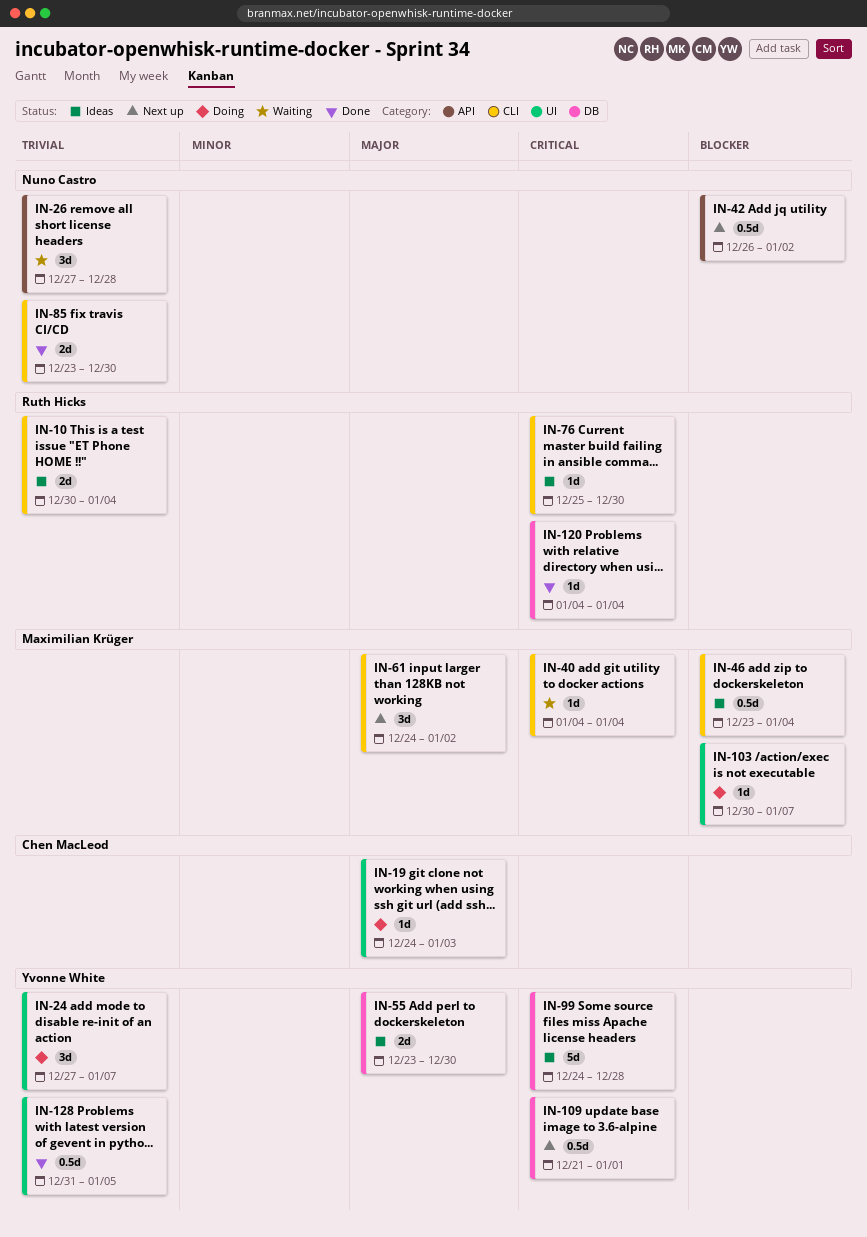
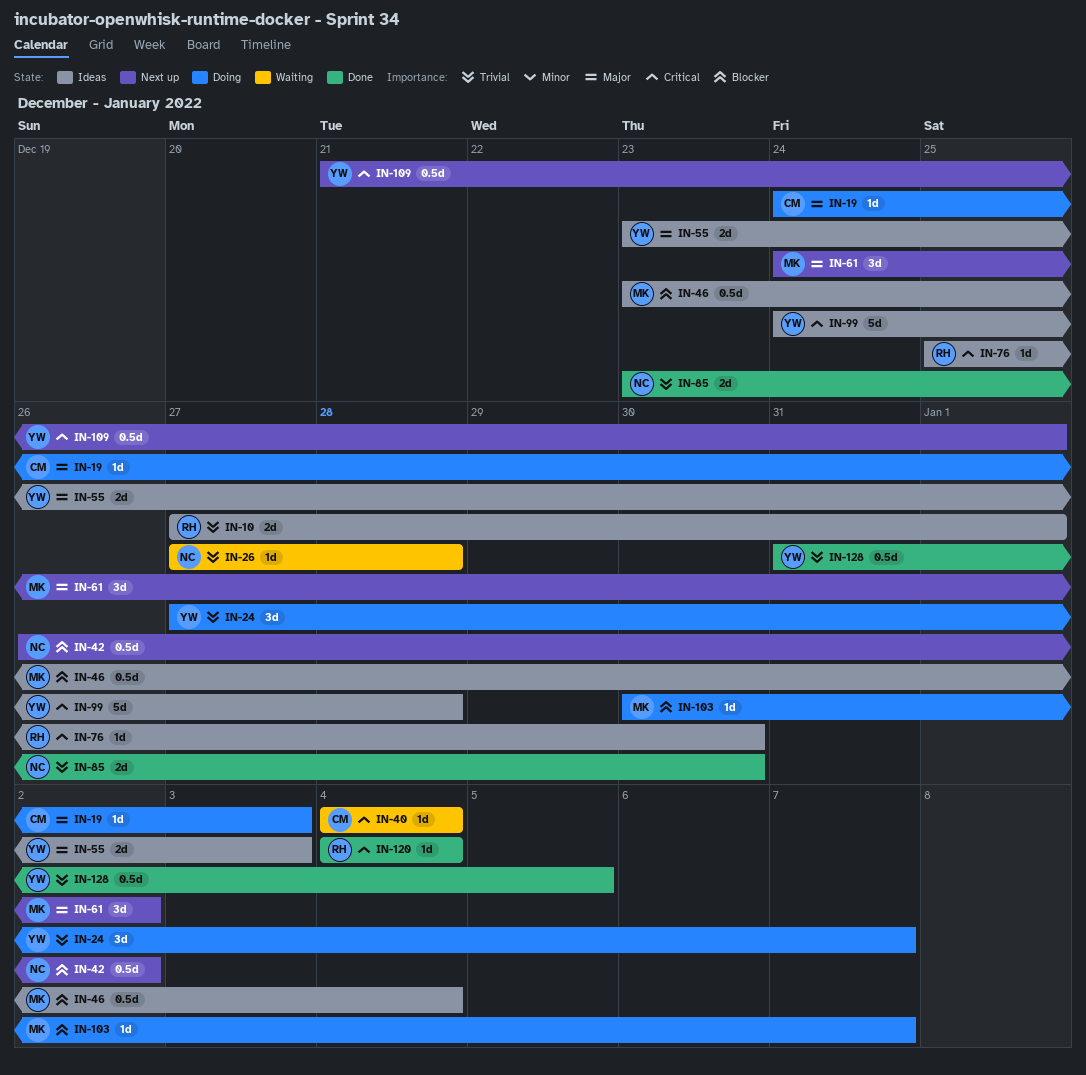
IN-10, start: Dec 30 -> Dec 27
IN-10, due: Jan 4 -> Jan 1
IN-26, estimate: 3d -> 1d
IN-40, owner: Maximilian Krüger -> Chen MacLeod
IN-55, due: Dec 30 -> Jan 3

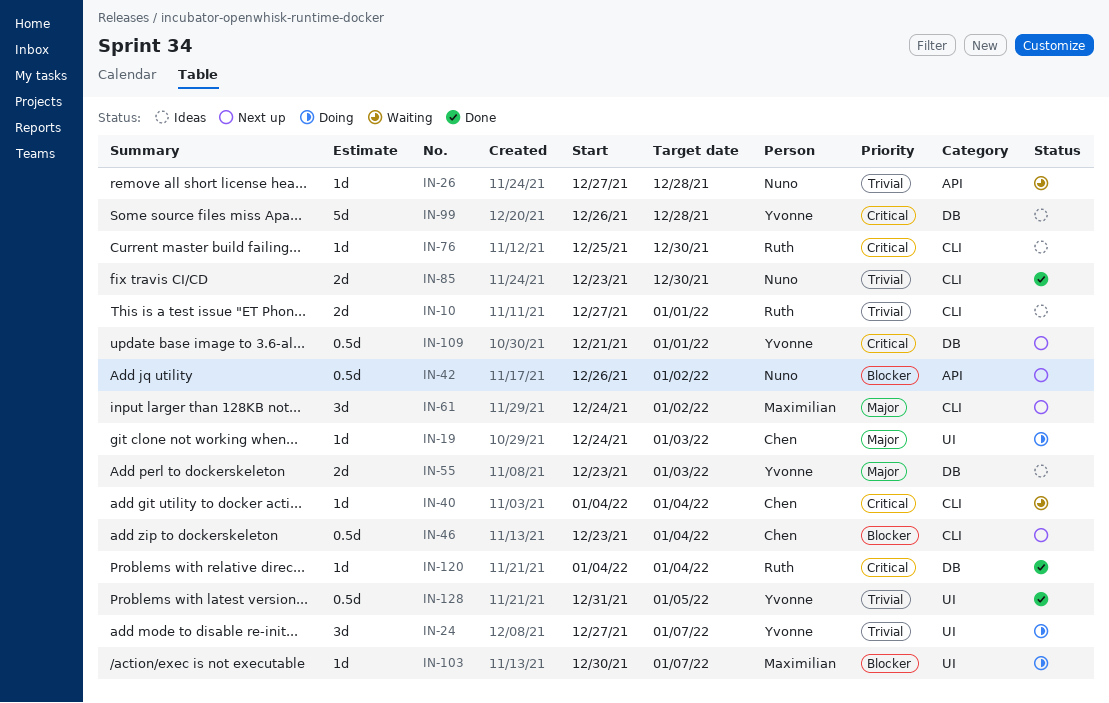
IN-46, status: Ideas -> Next up
IN-46, owner: Maximilian -> Chen
IN-99, start: Dec 24 -> Dec 26

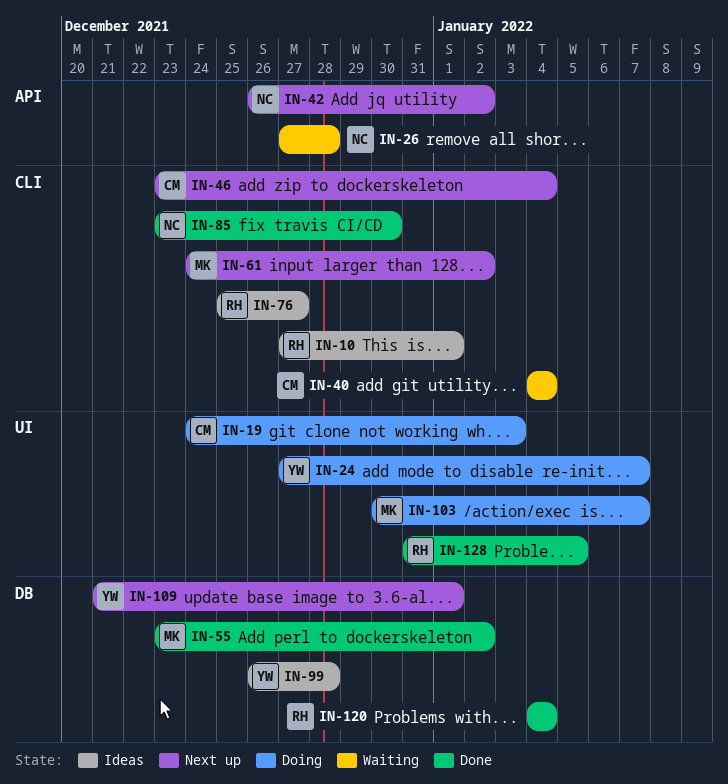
IN-55, status: Ideas -> Done
IN-55, owner: Yvonne -> Maximilian
IN-55, due: Jan 3 -> Jan 2
IN-76, due: Dec 30 -> Dec 27
IN-128, owner: Yvonne -> Ruth

